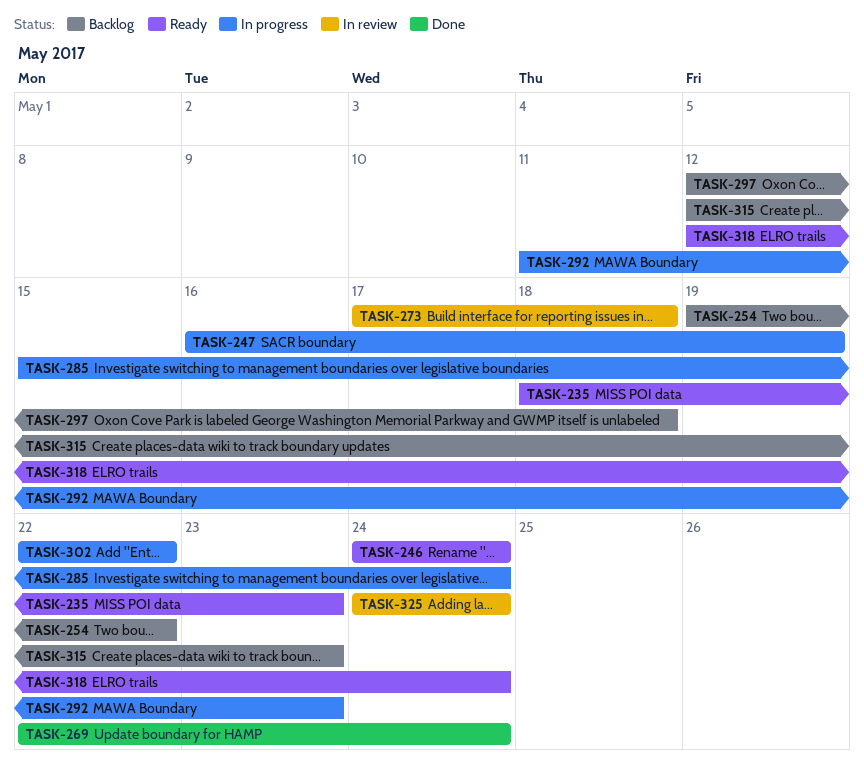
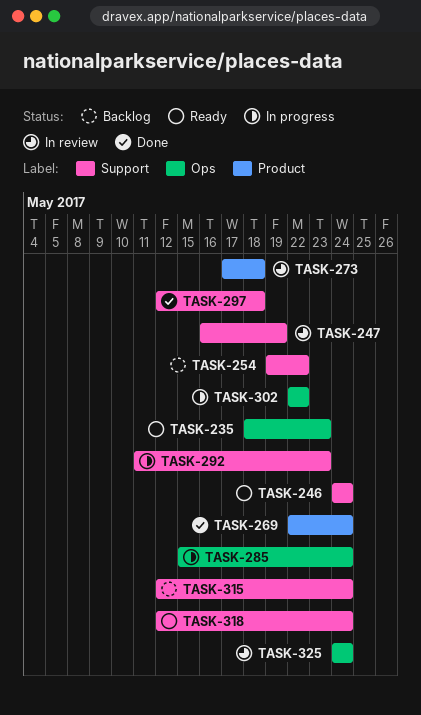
TASK-247, status: In progress -> In review
TASK-297, status: Backlog -> Done
TASK-315, due: May 23 -> May 24

